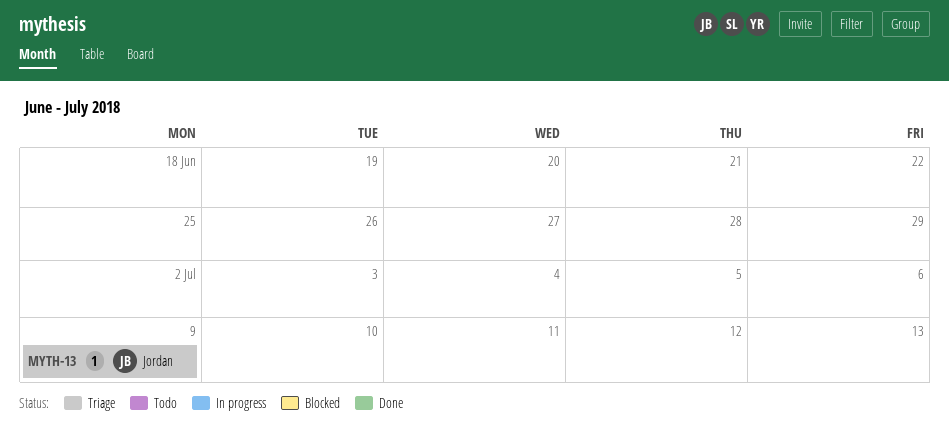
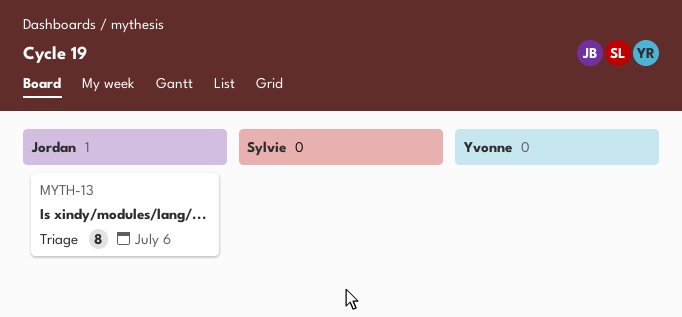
MYTH-13, estimate: 1 -> 8
MYTH-13, due: Jul 9 -> Jul 6

